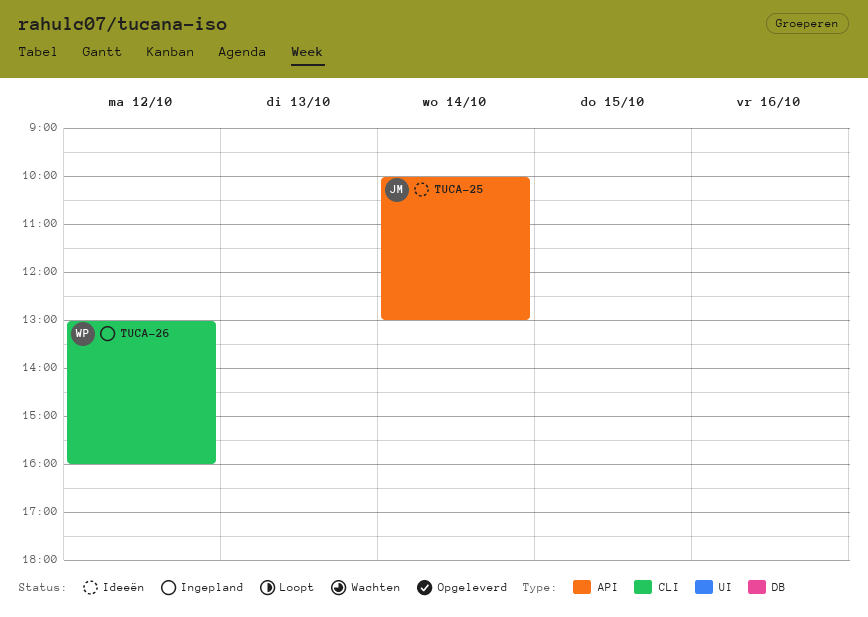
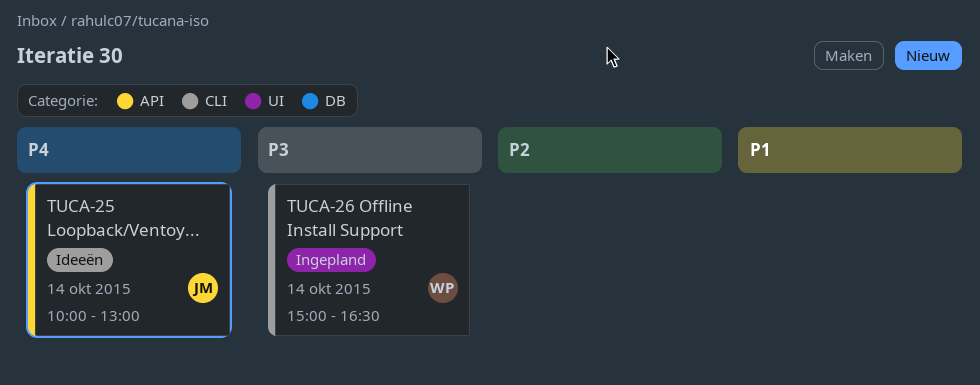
TUCA-26, day: Oct 12 -> Oct 14
TUCA-26, begins: 13:00 -> 15:00
TUCA-26, ends: 16:00 -> 16:30

